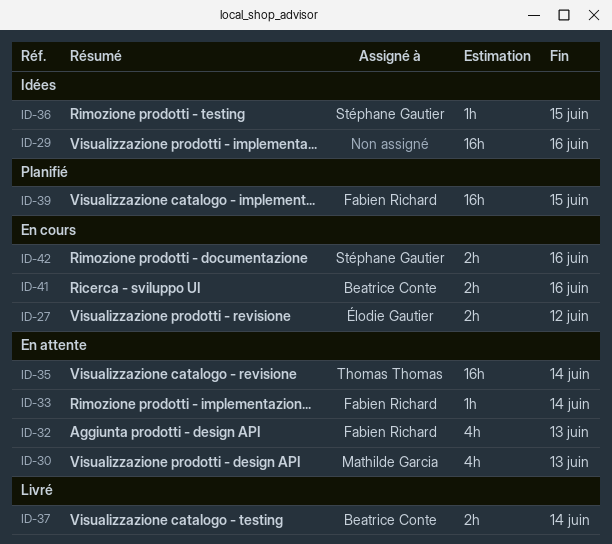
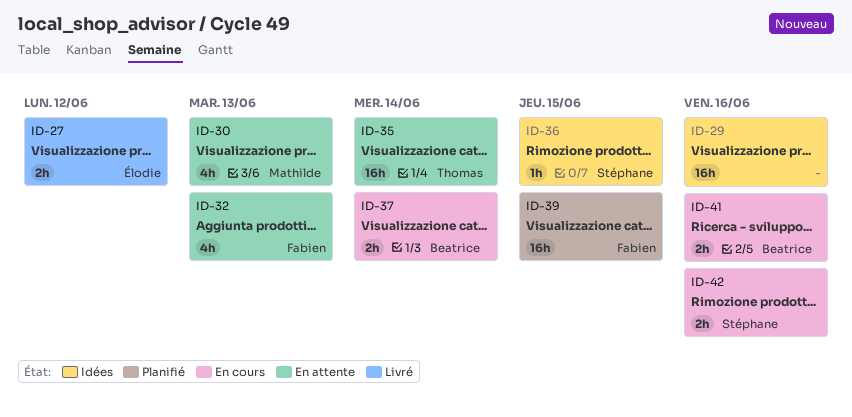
ID-27, status: En cours -> Livré
ID-33: present -> none
ID-37, status: Livré -> En cours

